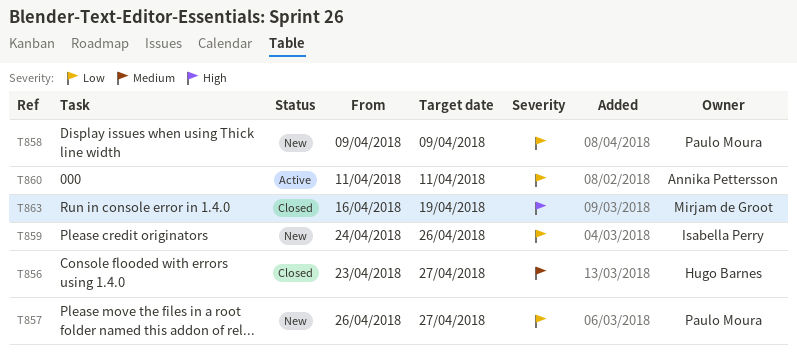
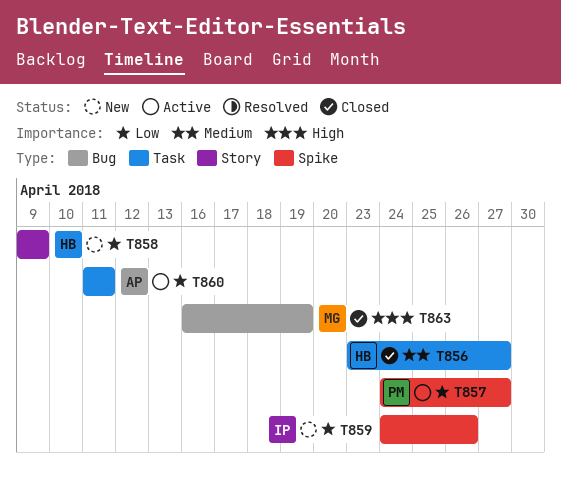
T857, status: New -> Active
T857, start: Apr 26 -> Apr 24
T858, owner: Paulo Moura -> Hugo Barnes

